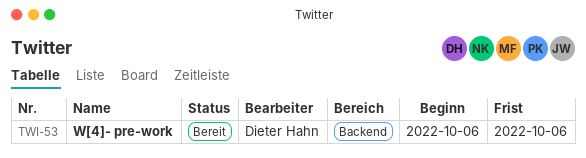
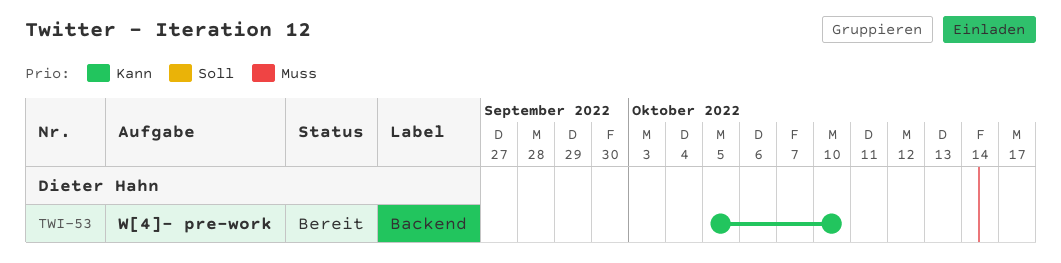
TWI-53, start: Oct 6 -> Oct 5
TWI-53, due: Oct 6 -> Oct 10

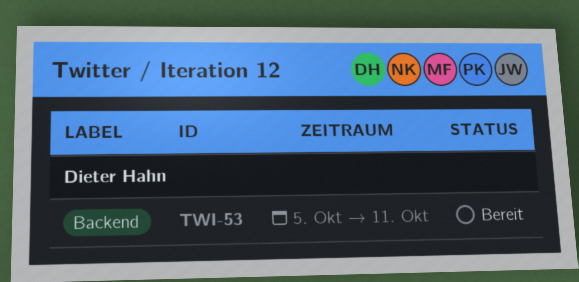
TWI-53, due: Oct 10 -> Oct 11

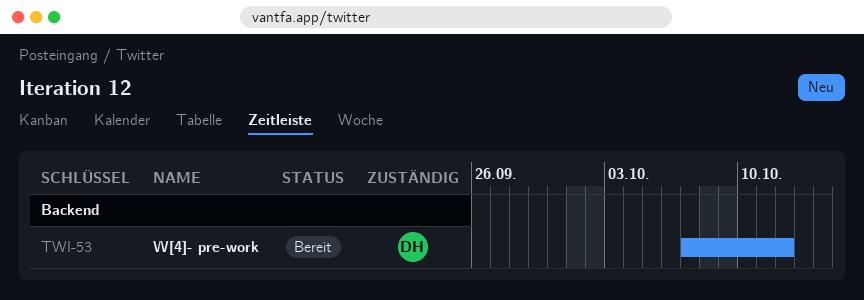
TWI-53, start: Oct 5 -> Oct 7
TWI-53, due: Oct 11 -> Oct 12

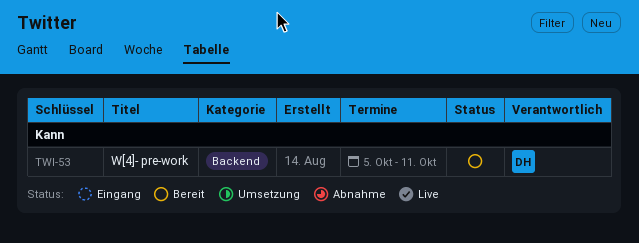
TWI-53, start: Oct 7 -> Oct 5
TWI-53, due: Oct 12 -> Oct 11

